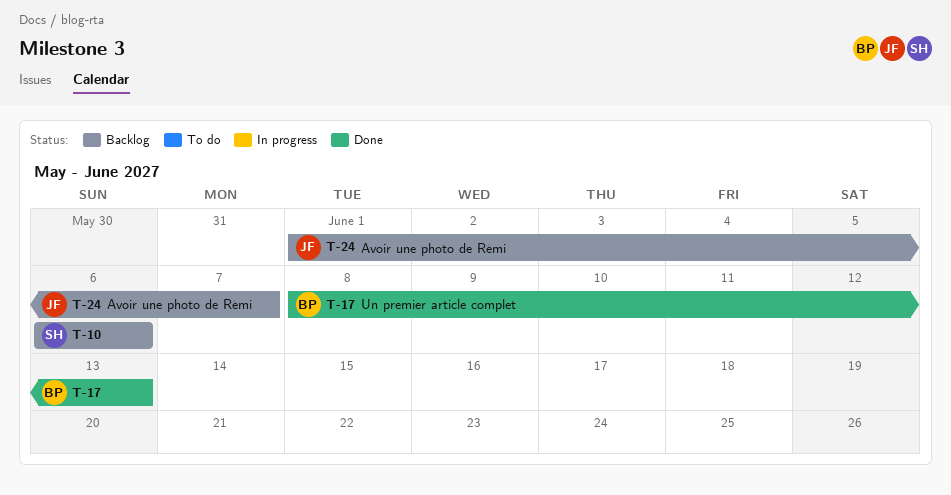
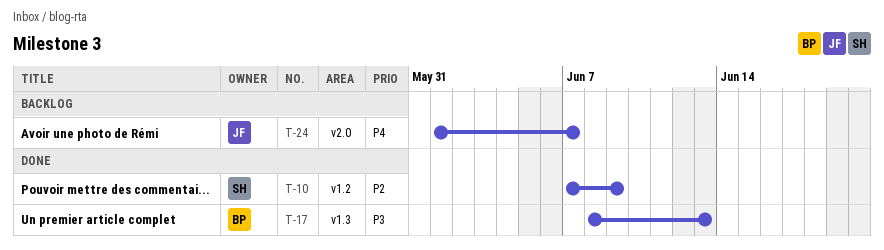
T-10, status: Backlog -> Done
T-10, start: Jun 6 -> Jun 7
T-10, due: Jun 6 -> Jun 9

